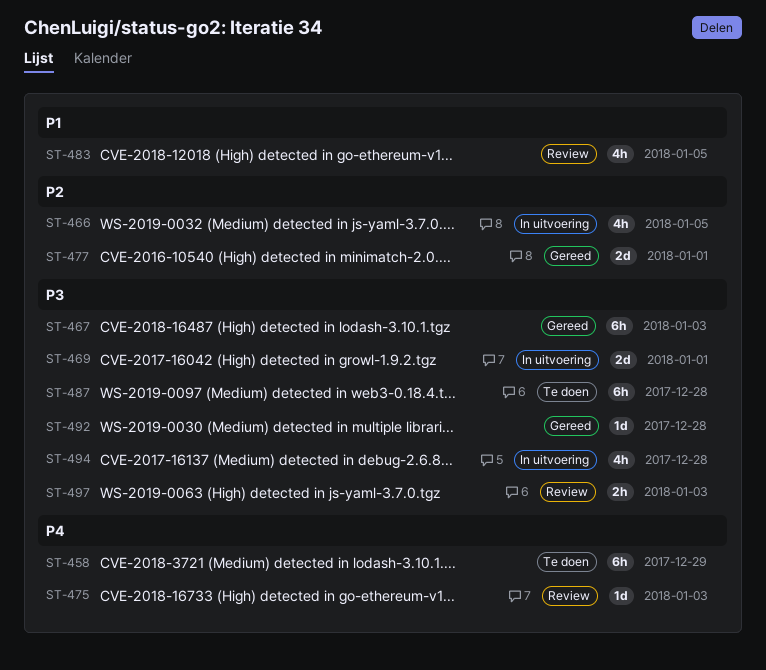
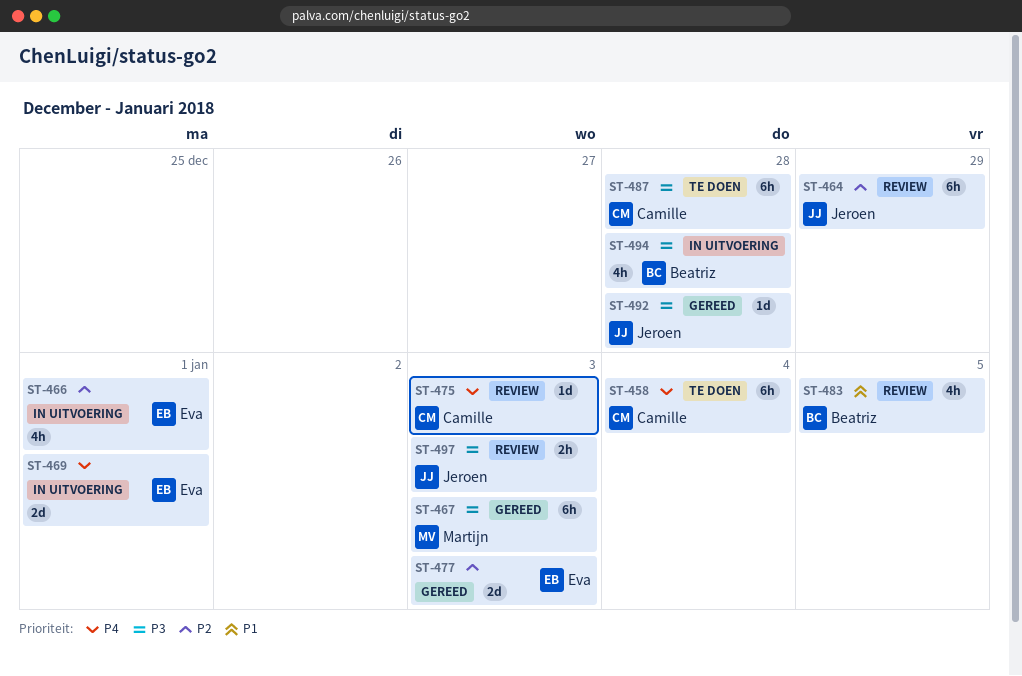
ST-458, due: Dec 29 -> Jan 4
ST-464: none -> present
ST-466, due: Jan 5 -> Jan 1
ST-469, priority: P3 -> P4
ST-477, due: Jan 1 -> Jan 3

